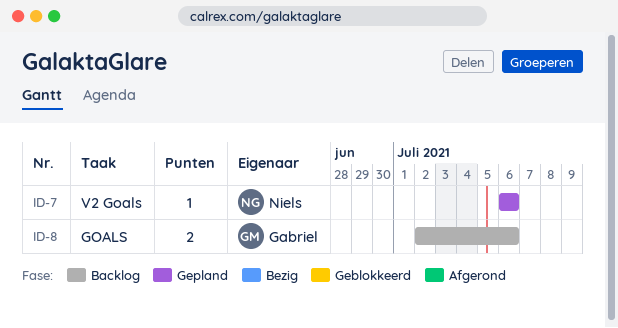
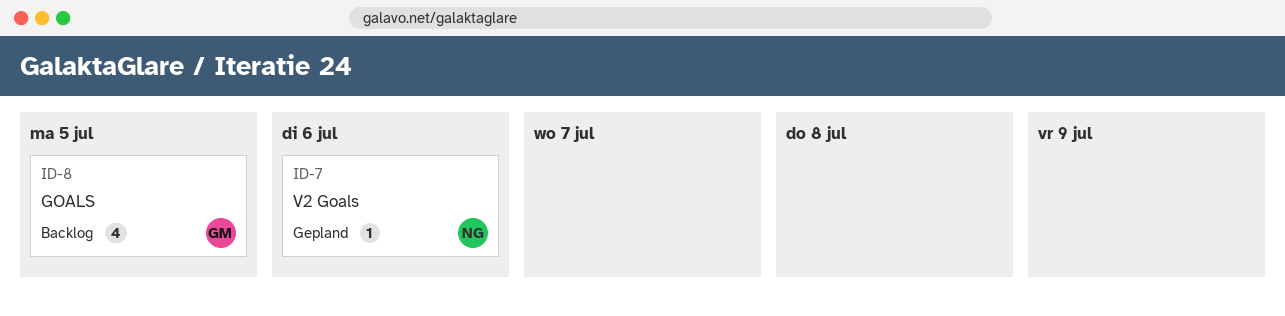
ID-8, estimate: 2 -> 4
ID-8, due: Jul 6 -> Jul 5

